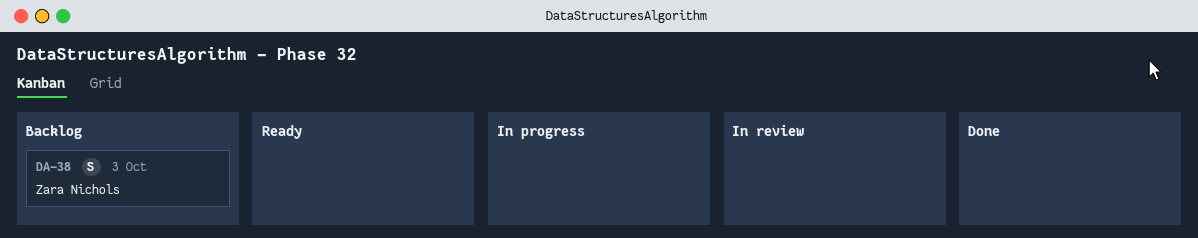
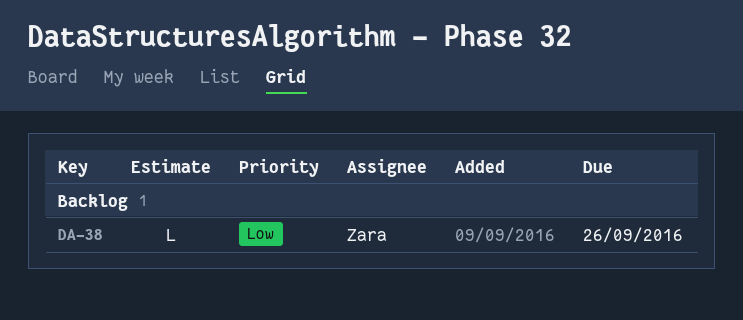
DA-38, estimate: S -> L
DA-38, due: Oct 3 -> Sep 26

